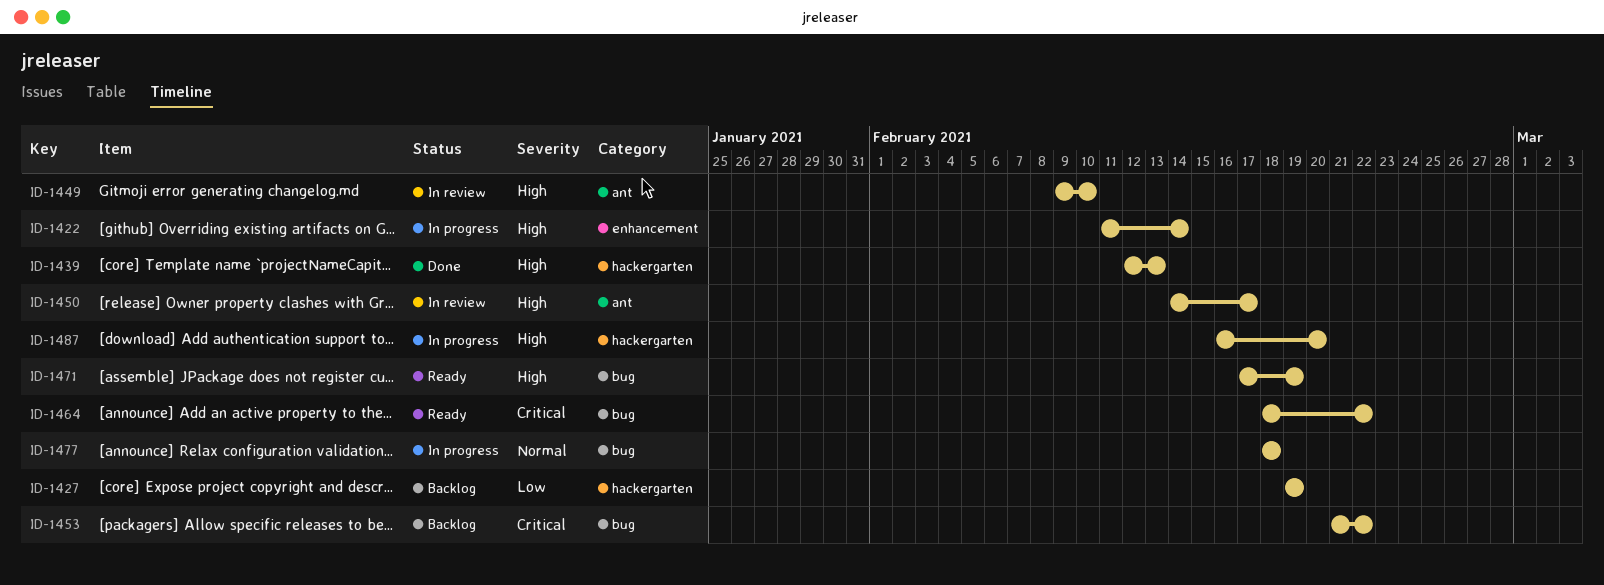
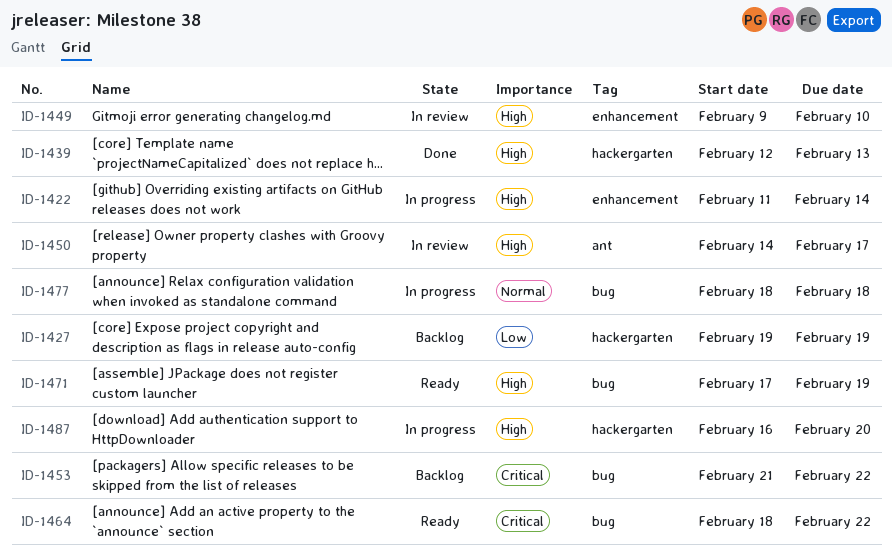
ID-1449, label: ant -> enhancement

